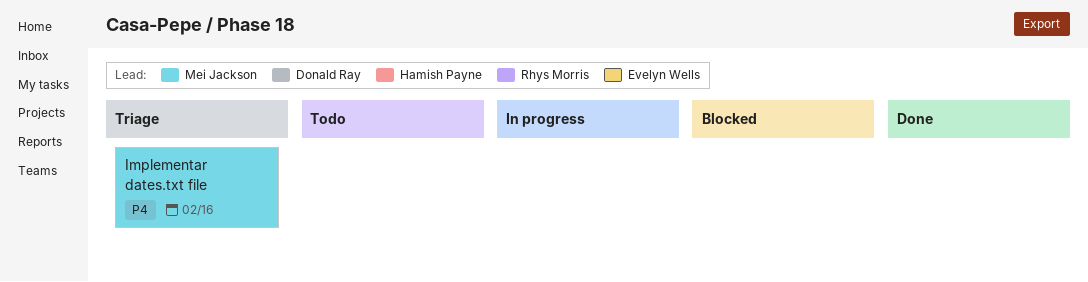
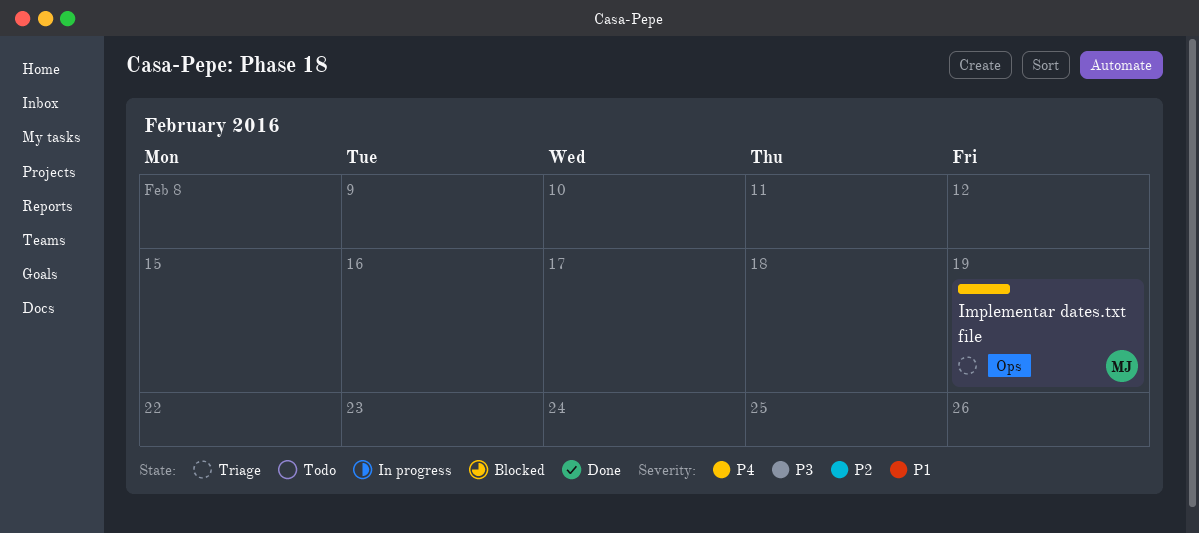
Implementar dates.txt file, due: Feb 16 -> Feb 19

